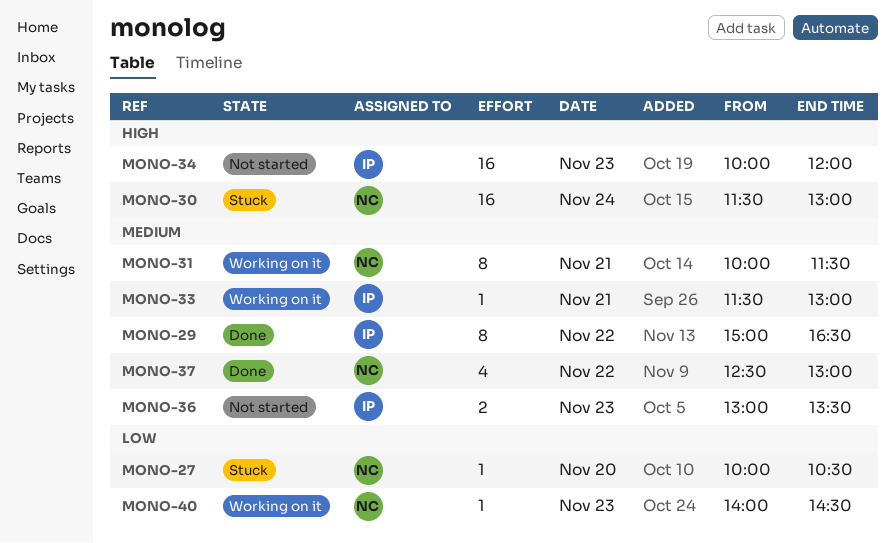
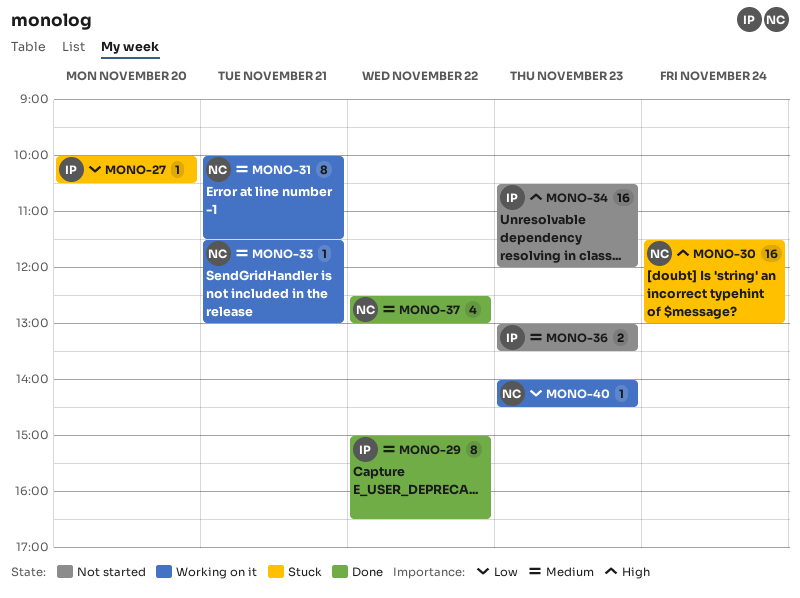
MONO-27, owner: NC -> IP
MONO-33, owner: IP -> NC
MONO-34, begins: 10:00 -> 10:30

